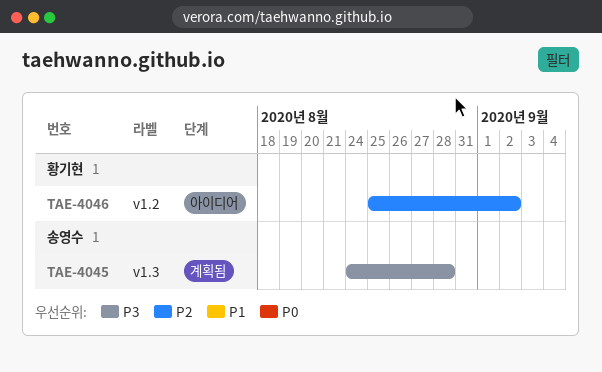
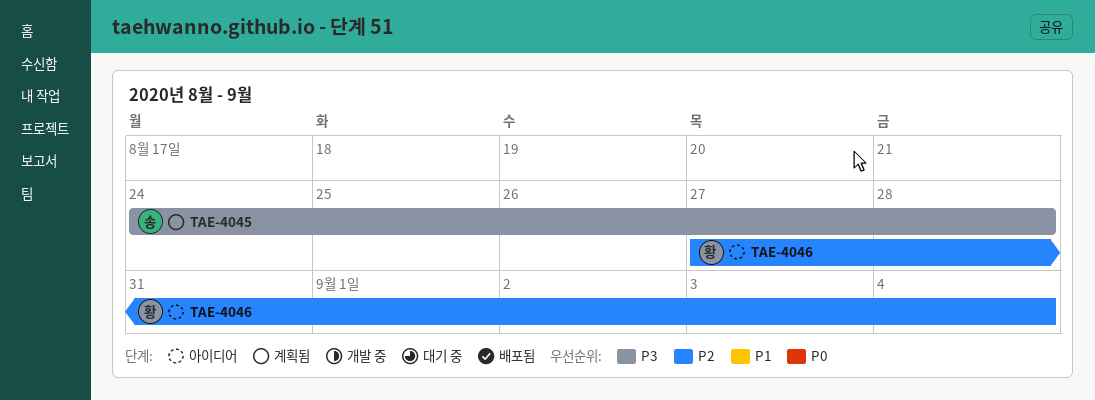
TAE-4046, start: Aug 25 -> Aug 27
TAE-4046, due: Sep 2 -> Sep 4

